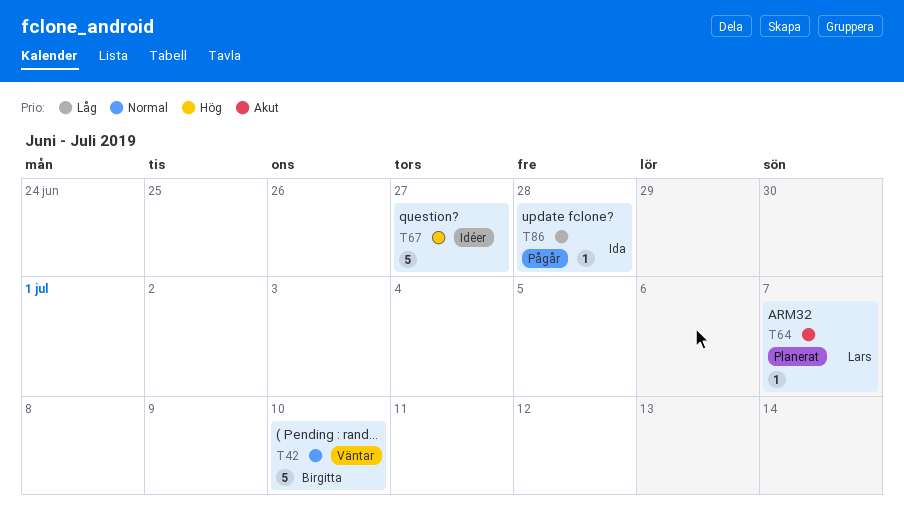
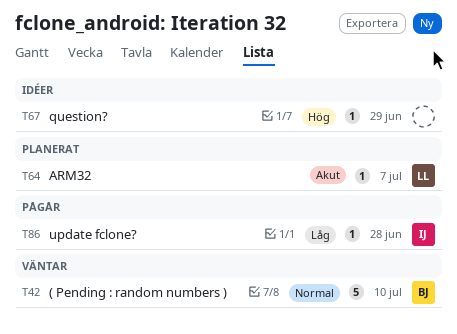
T67, estimate: 5 -> 1
T67, due: Jun 27 -> Jun 29

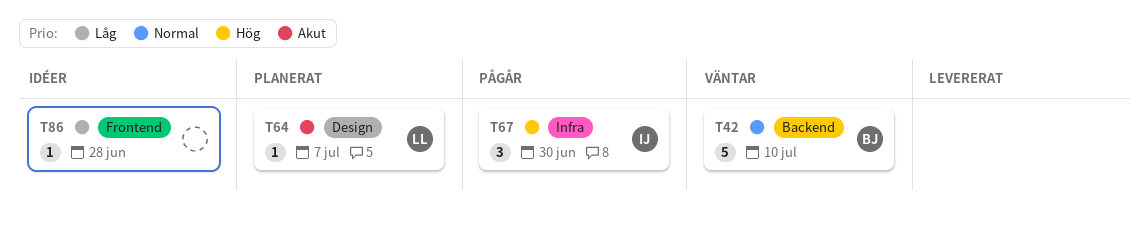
T67, status: Idéer -> Pågår
T67, owner: none -> IJ
T67, estimate: 1 -> 3
T67, due: Jun 29 -> Jun 30
T86, status: Pågår -> Idéer
T86, owner: IJ -> none

